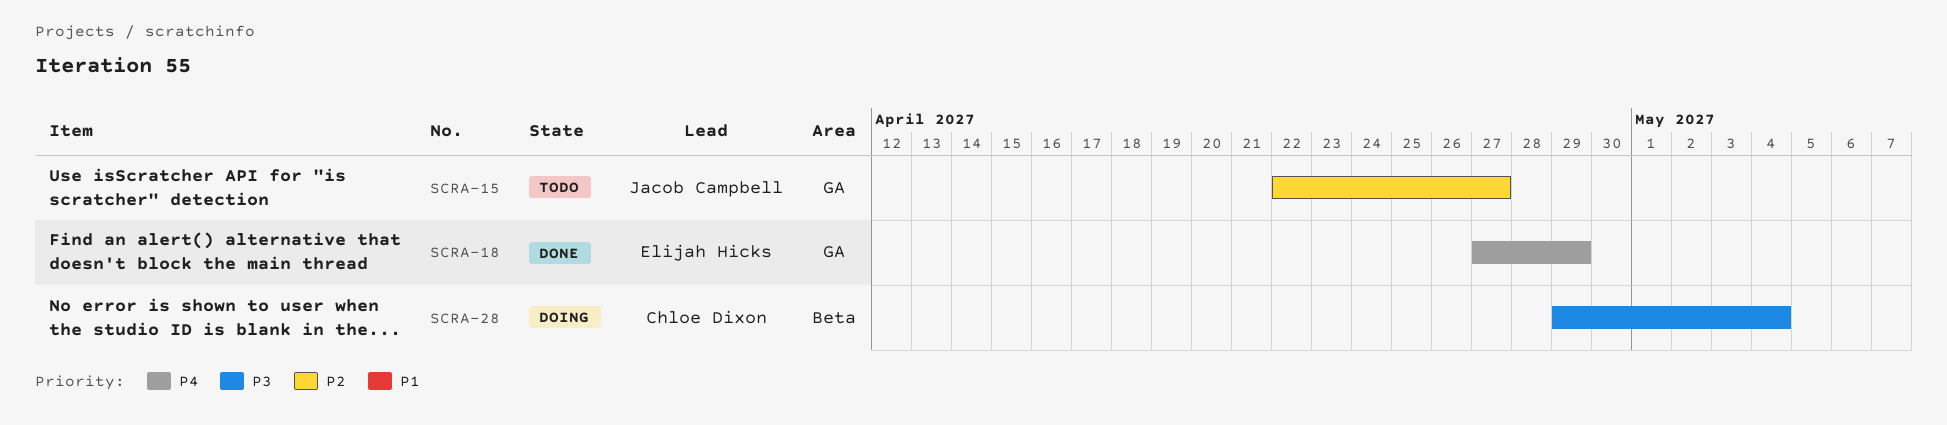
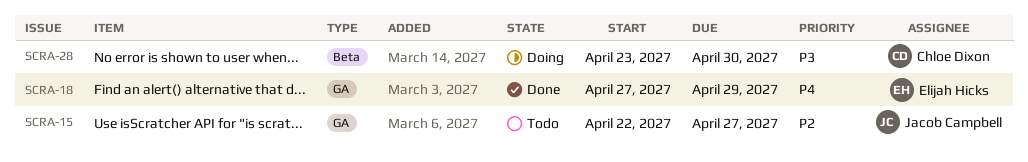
SCRA-28, start: Apr 29 -> Apr 23
SCRA-28, due: May 4 -> Apr 30

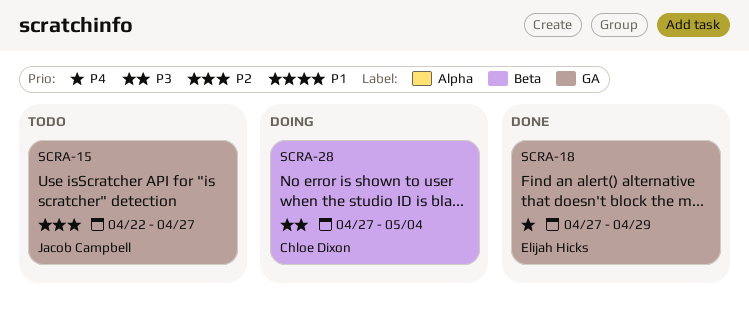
SCRA-28, start: Apr 23 -> Apr 27
SCRA-28, due: Apr 30 -> May 4

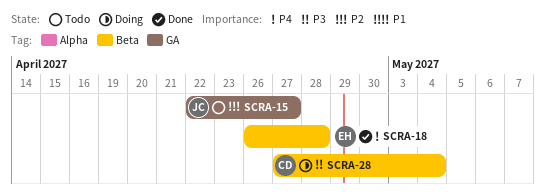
SCRA-18, label: GA -> Beta
SCRA-18, start: Apr 27 -> Apr 26
SCRA-18, due: Apr 29 -> Apr 28

